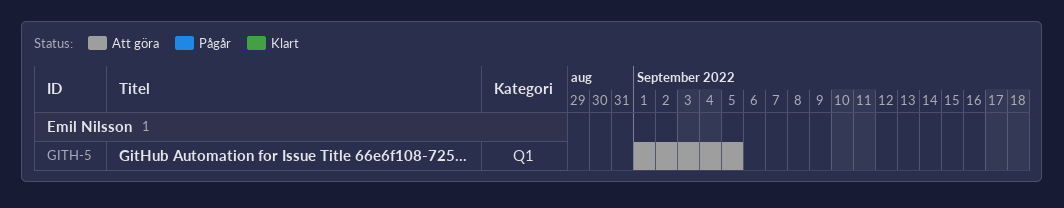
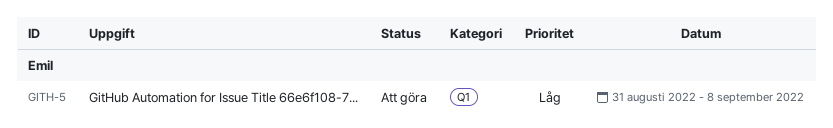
GITH-5, start: Sep 1 -> Aug 31
GITH-5, due: Sep 5 -> Sep 8

